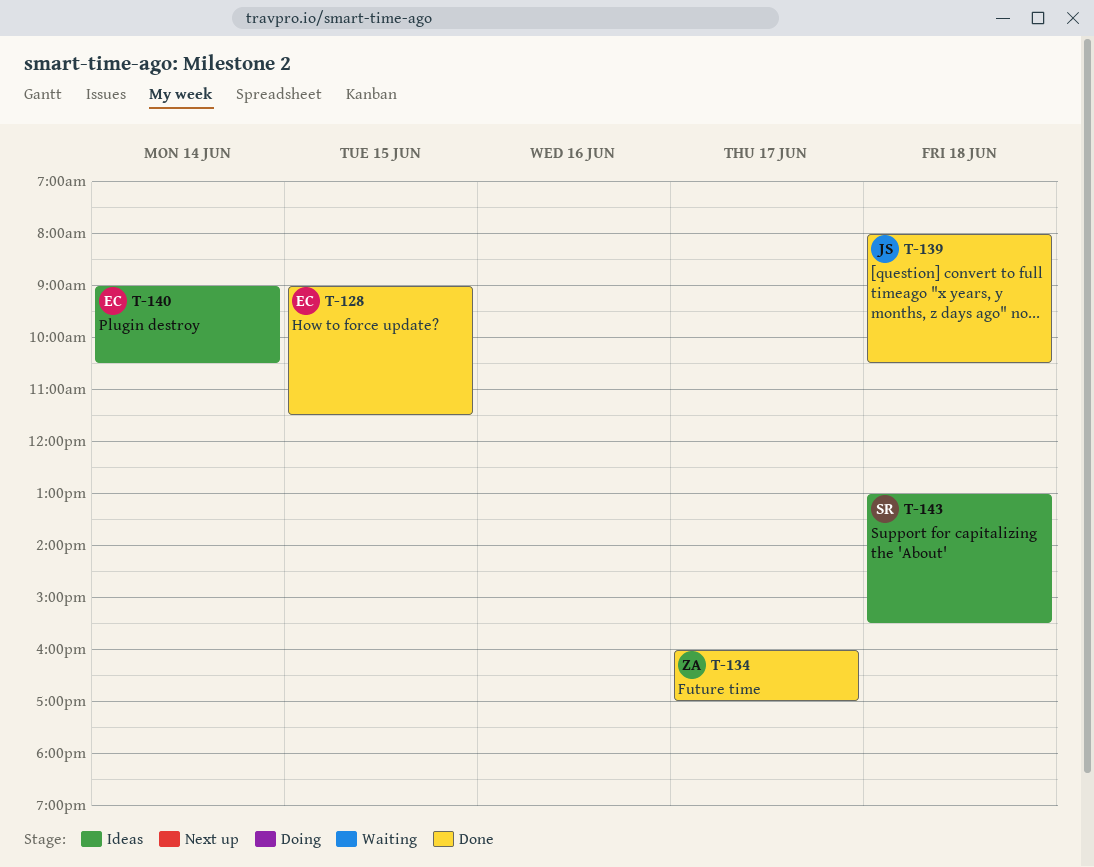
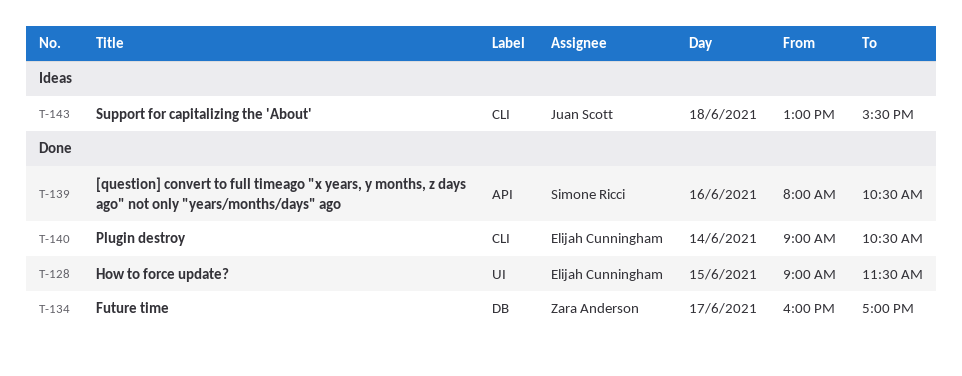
T-139, owner: Juan Scott -> Simone Ricci
T-139, day: Jun 18 -> Jun 16
T-140, status: Ideas -> Done
T-143, owner: Simone Ricci -> Juan Scott

